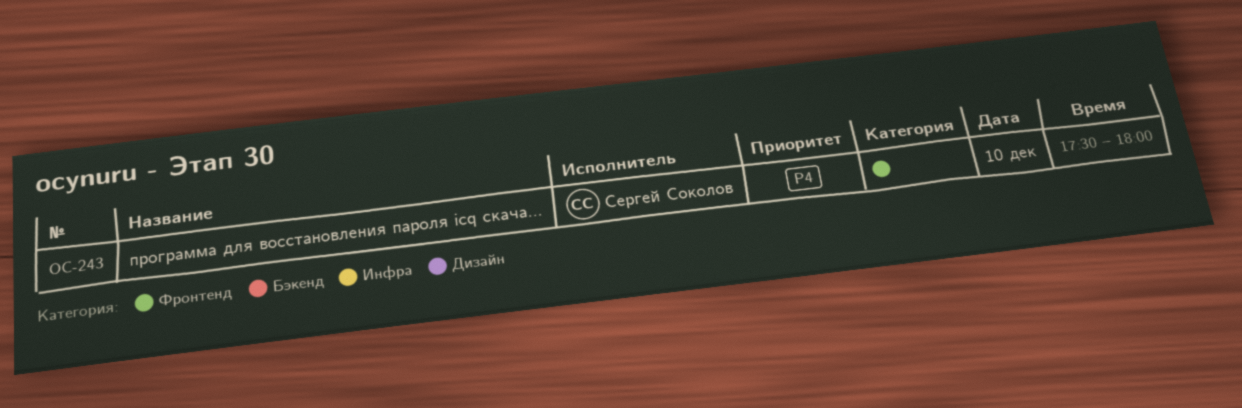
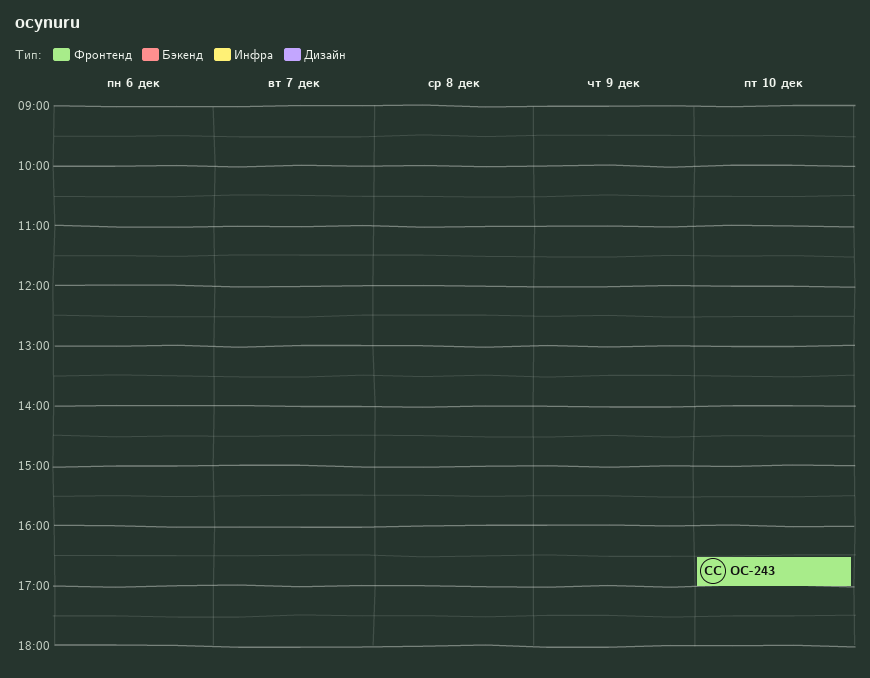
OC-243, begins: 17:30 -> 16:30
OC-243, ends: 18:00 -> 17:00

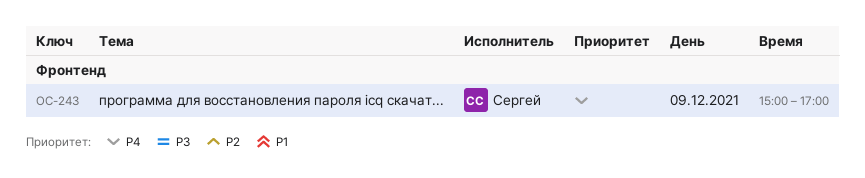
OC-243, day: Dec 10 -> Dec 9
OC-243, begins: 16:30 -> 15:00

